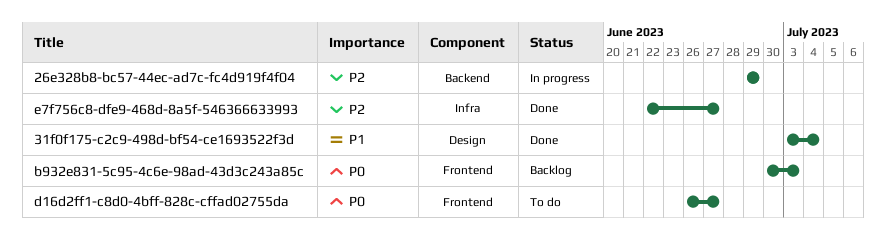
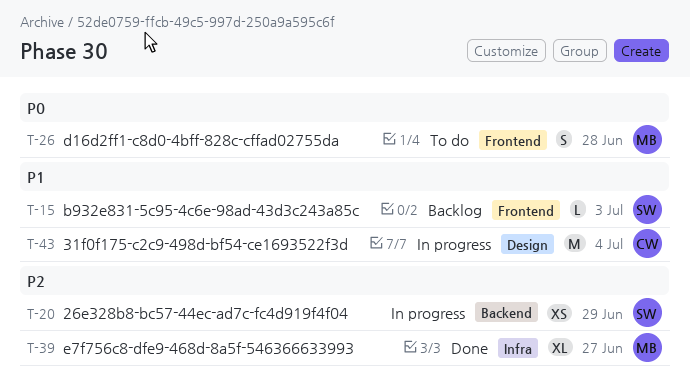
31f0f175-c2c9-498d-bf54-ce1693522f3d, status: Done -> In progress
b932e831-5c95-4c6e-98ad-43d3c243a85c, priority: P0 -> P1
d16d2ff1-c8d0-4bff-828c-cffad02755da, due: Jun 27 -> Jun 28

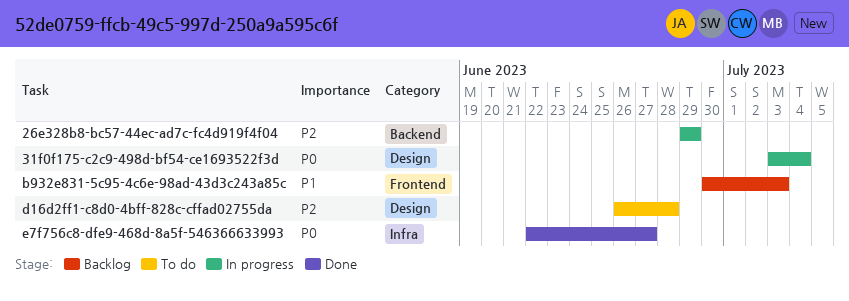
31f0f175-c2c9-498d-bf54-ce1693522f3d, priority: P1 -> P0
d16d2ff1-c8d0-4bff-828c-cffad02755da, priority: P0 -> P2
d16d2ff1-c8d0-4bff-828c-cffad02755da, label: Frontend -> Design
e7f756c8-dfe9-468d-8a5f-546366633993, priority: P2 -> P0

